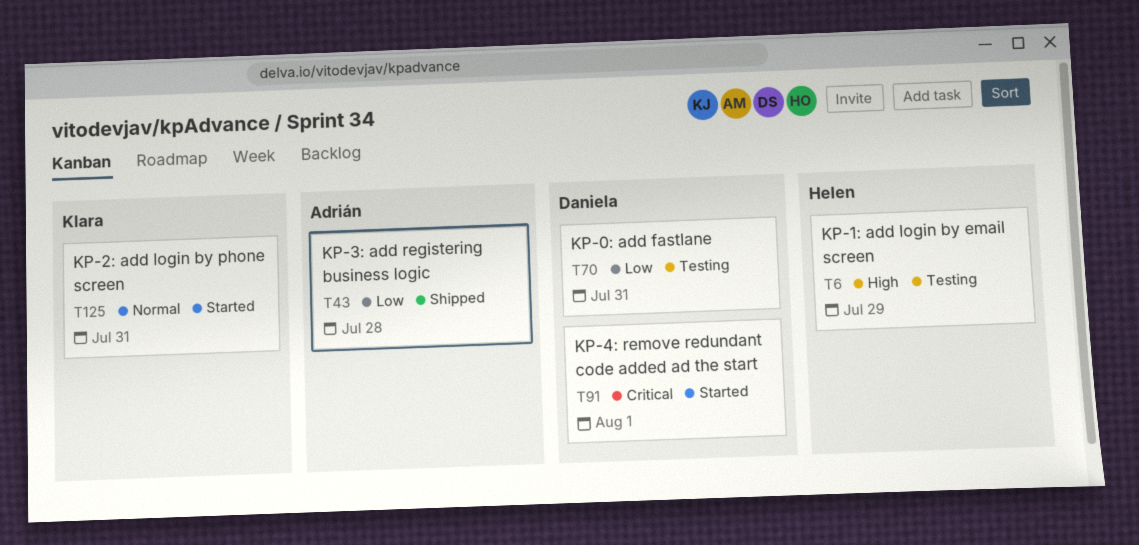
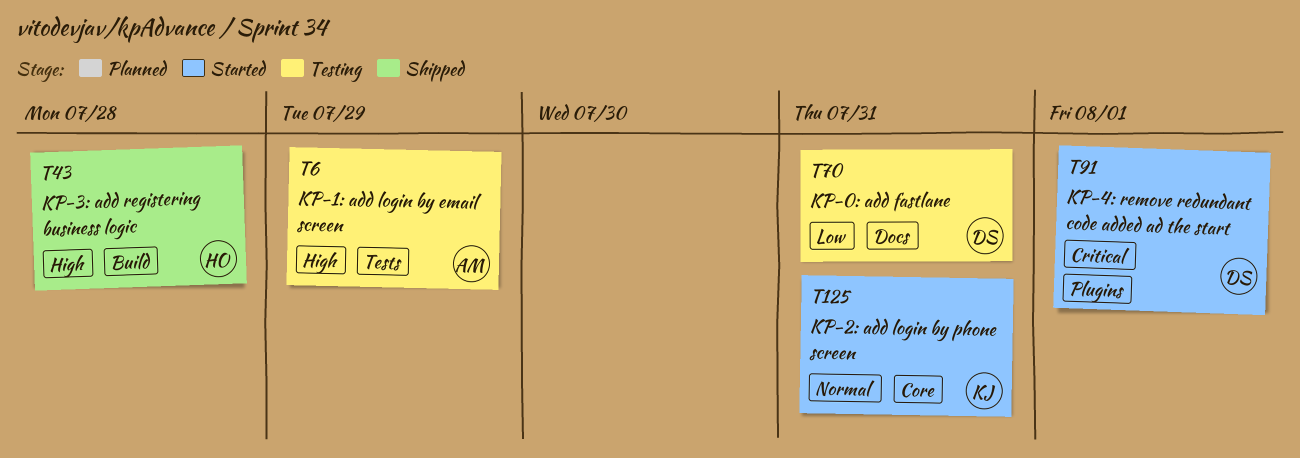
T6, owner: Helen -> Adrián
T43, owner: Adrián -> Helen
T43, priority: Low -> High

